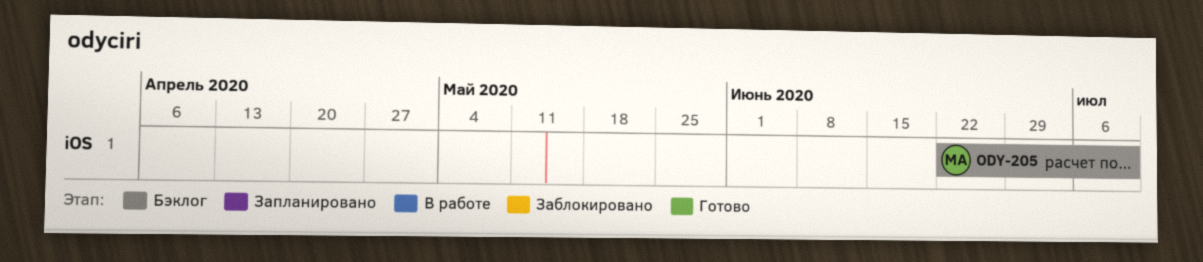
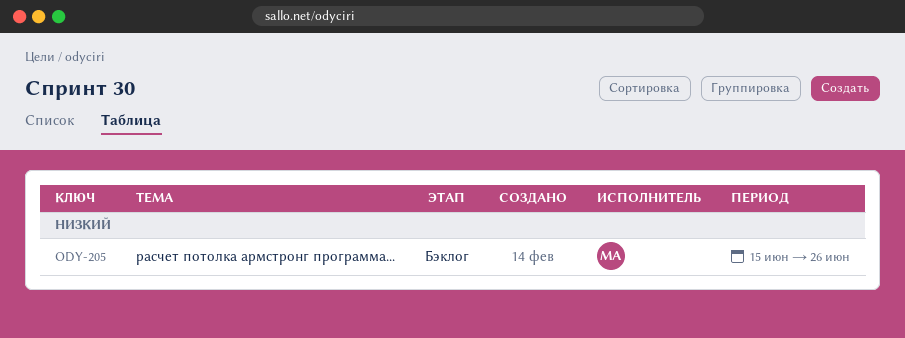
ODY-205, start: Jun 22 -> Jun 15
ODY-205, due: Jul 10 -> Jun 26

